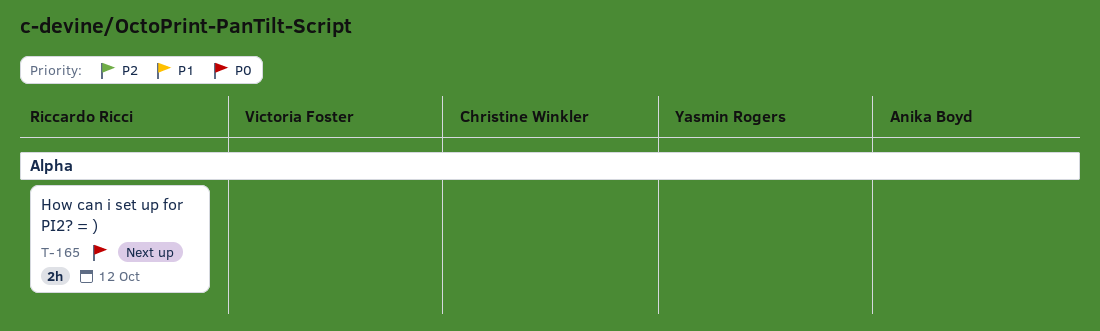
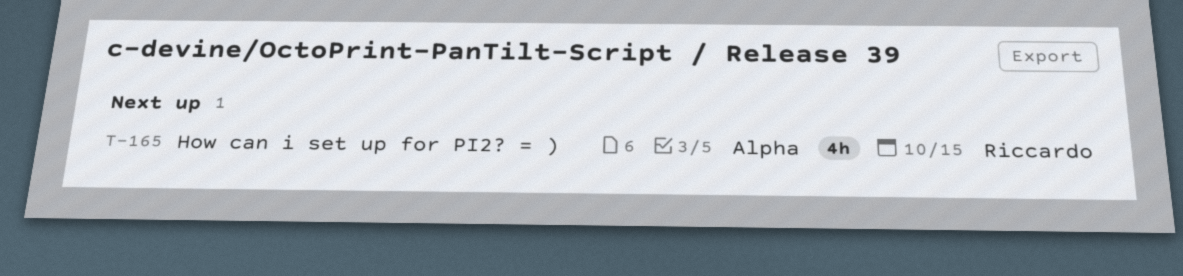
T-165, estimate: 2h -> 4h
T-165, due: Oct 12 -> Oct 15

